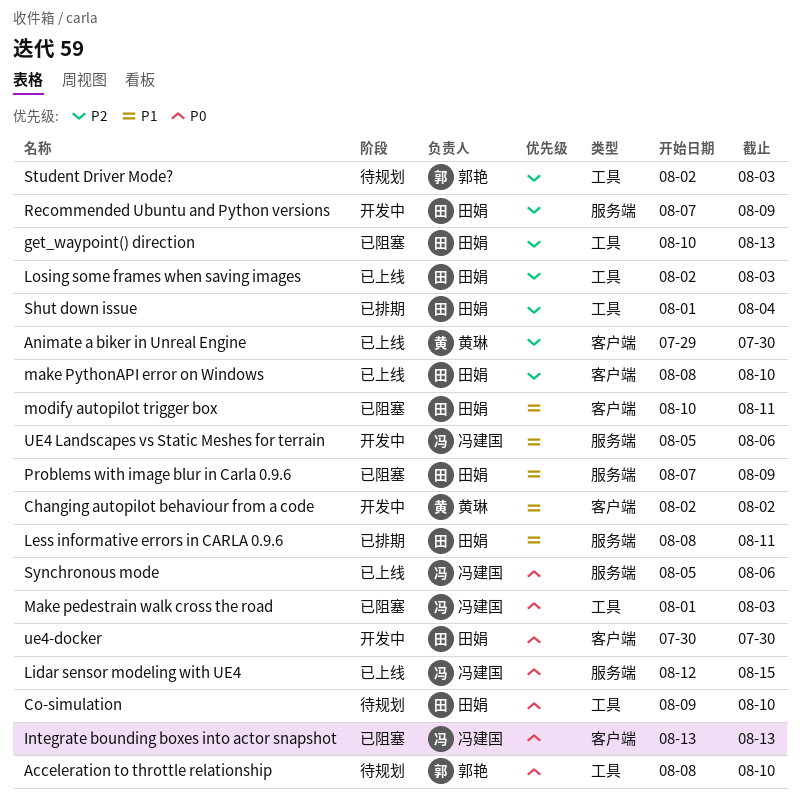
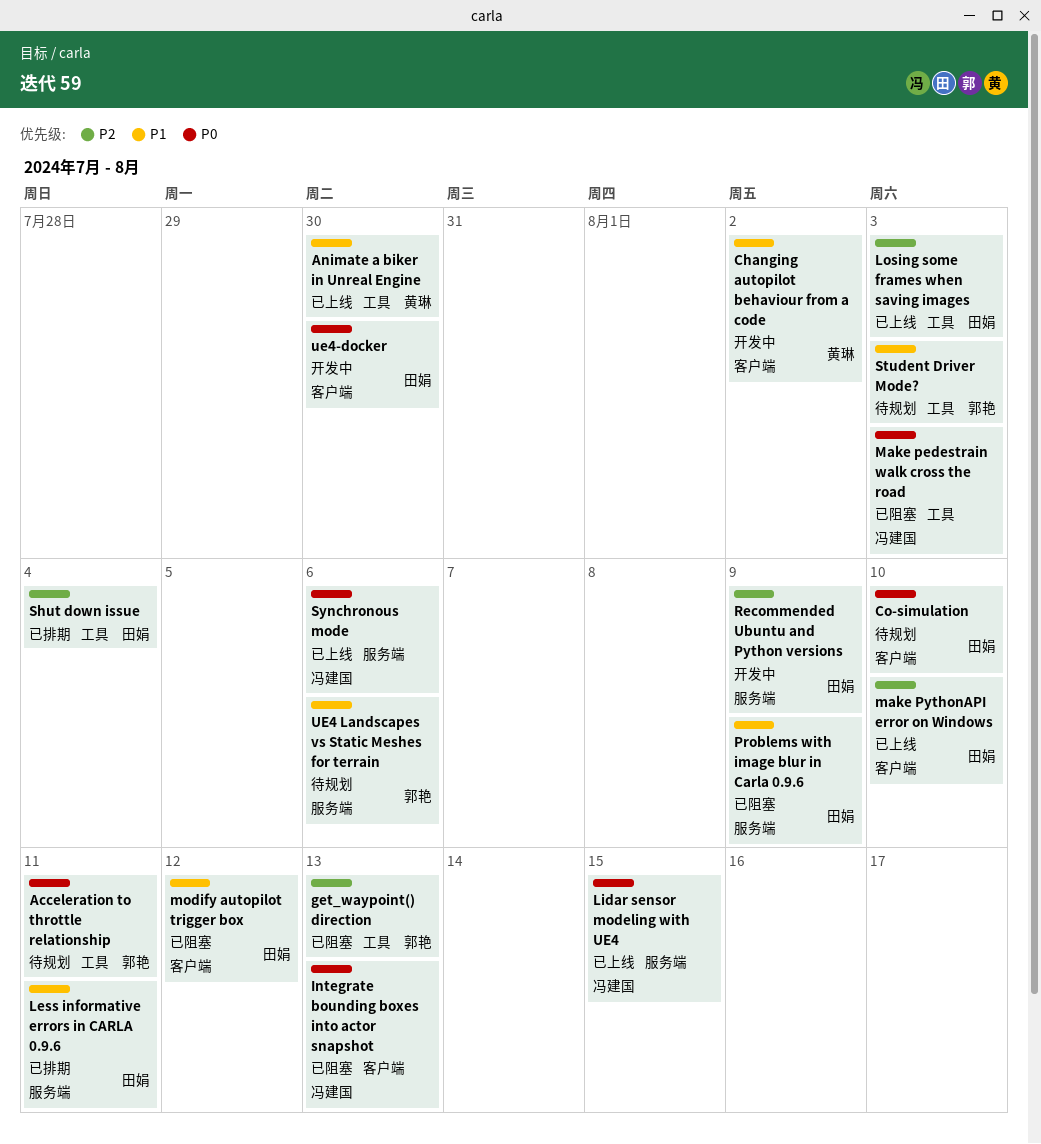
Acceleration to throttle relationship, due: Aug 10 -> Aug 11
Animate a biker in Unreal Engine, priority: P2 -> P1
Animate a biker in Unreal Engine, label: 客户端 -> 工具
Co-simulation, label: 工具 -> 客户端
get_waypoint() direction, owner: 田娟 -> 郭艳
modify autopilot trigger box, due: Aug 11 -> Aug 12
Student Driver Mode?, priority: P2 -> P1
UE4 Landscapes vs Static Meshes for terrain, status: 开发中 -> 待规划
UE4 Landscapes vs Static Meshes for terrain, owner: 冯建国 -> 郭艳

